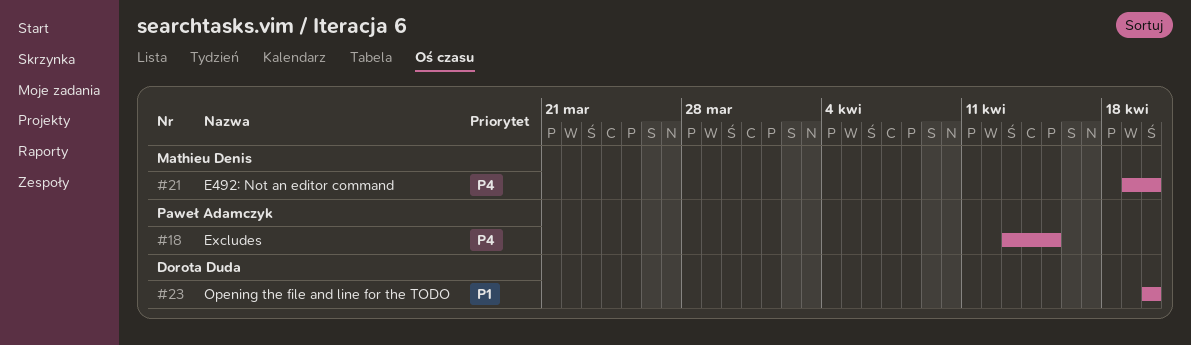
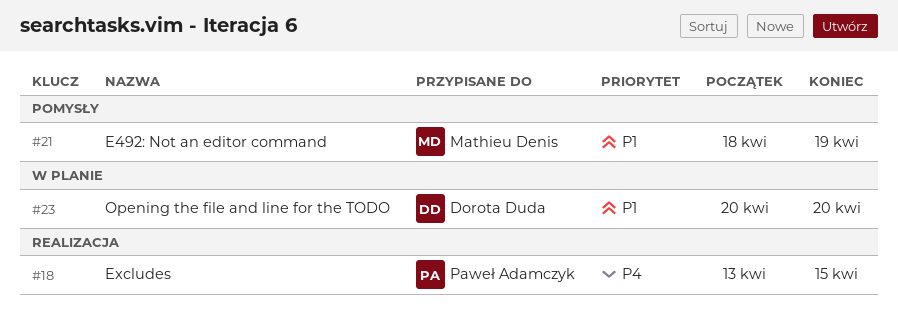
#21, priority: P4 -> P1
#21, start: Apr 19 -> Apr 18
#21, due: Apr 20 -> Apr 19

